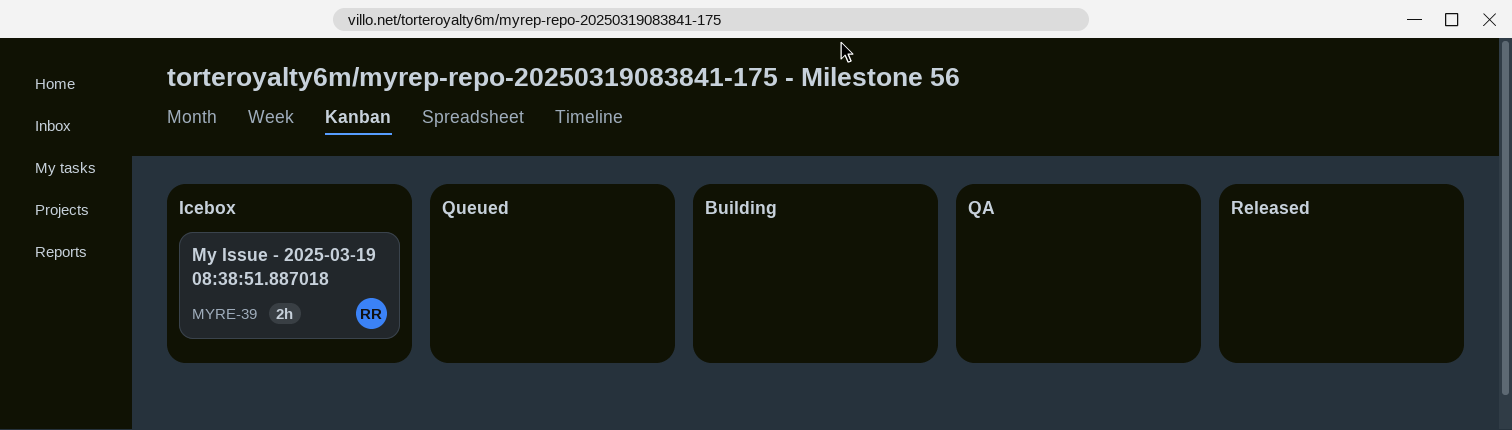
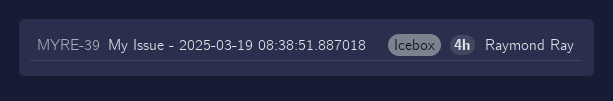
MYRE-39, estimate: 2h -> 4h

